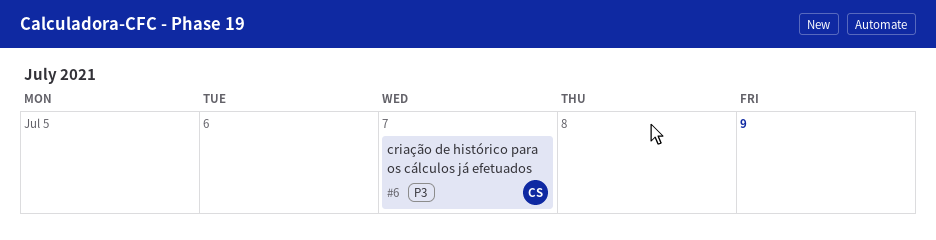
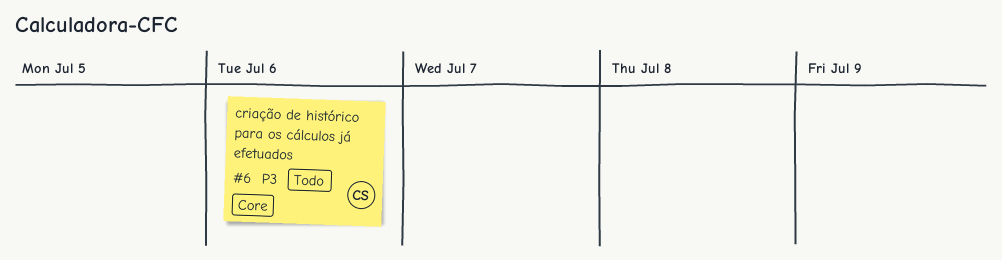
#6, due: Jul 7 -> Jul 6

